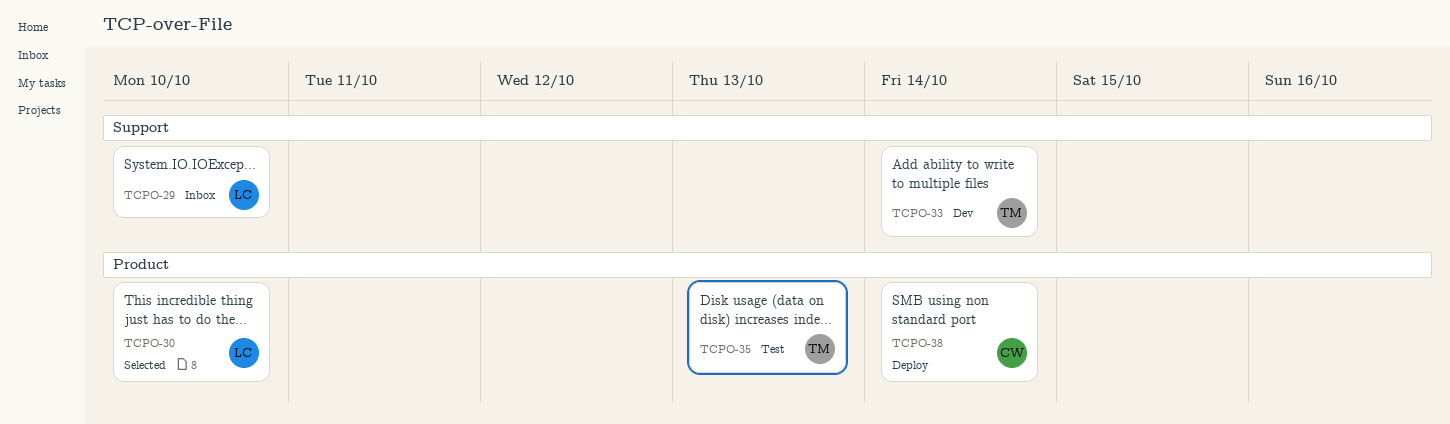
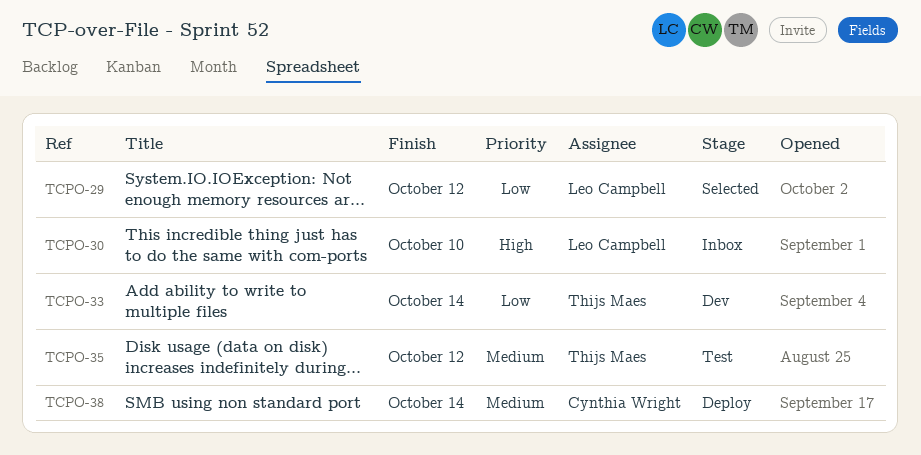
TCPO-29, status: Inbox -> Selected
TCPO-29, due: Oct 10 -> Oct 12
TCPO-30, status: Selected -> Inbox
TCPO-35, due: Oct 13 -> Oct 12

